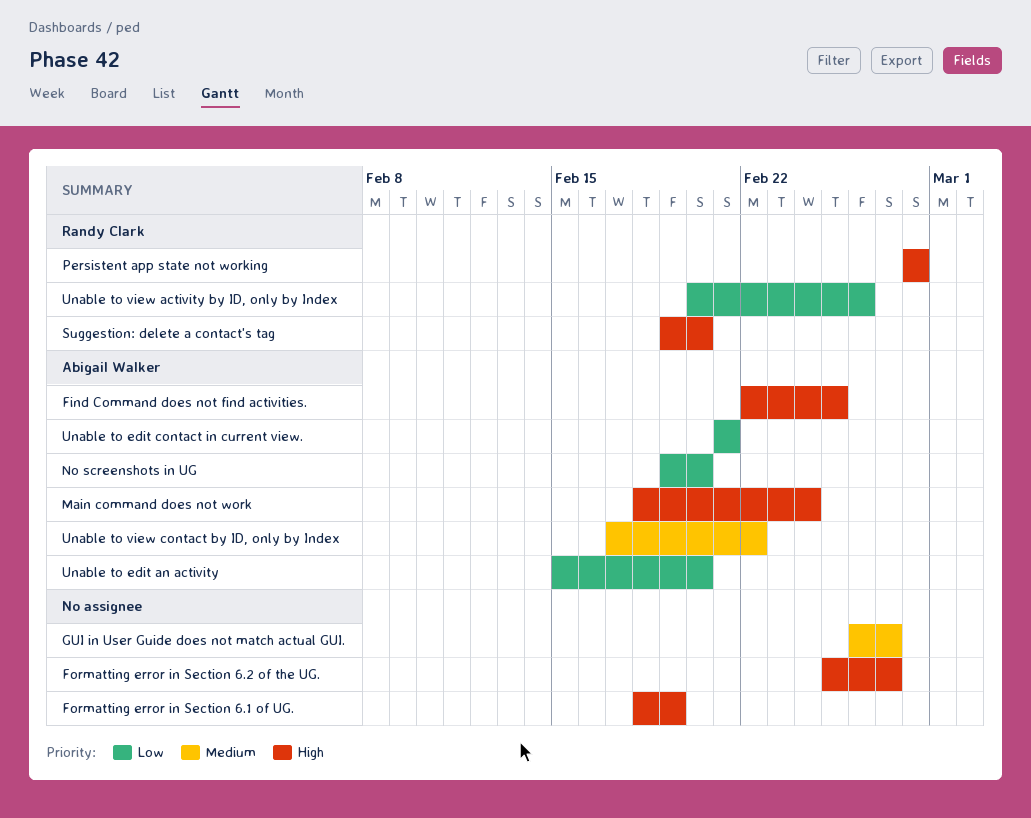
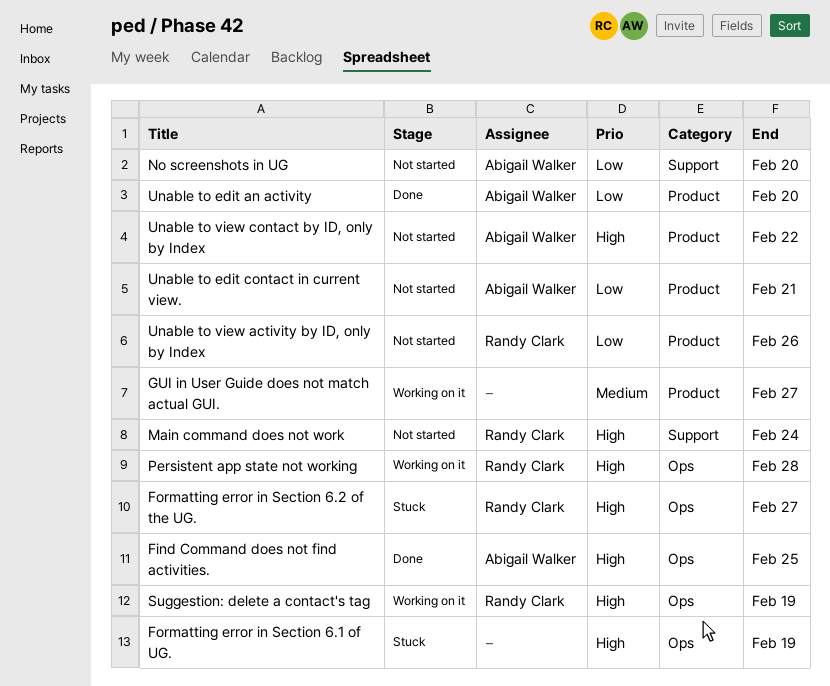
Formatting error in Section 6.2 of the UG., owner: none -> Randy Clark
Main command does not work, owner: Abigail Walker -> Randy Clark
Suggestion: delete a contact's tag, due: Feb 20 -> Feb 19
Unable to view contact by ID, only by Index, priority: Medium -> High

